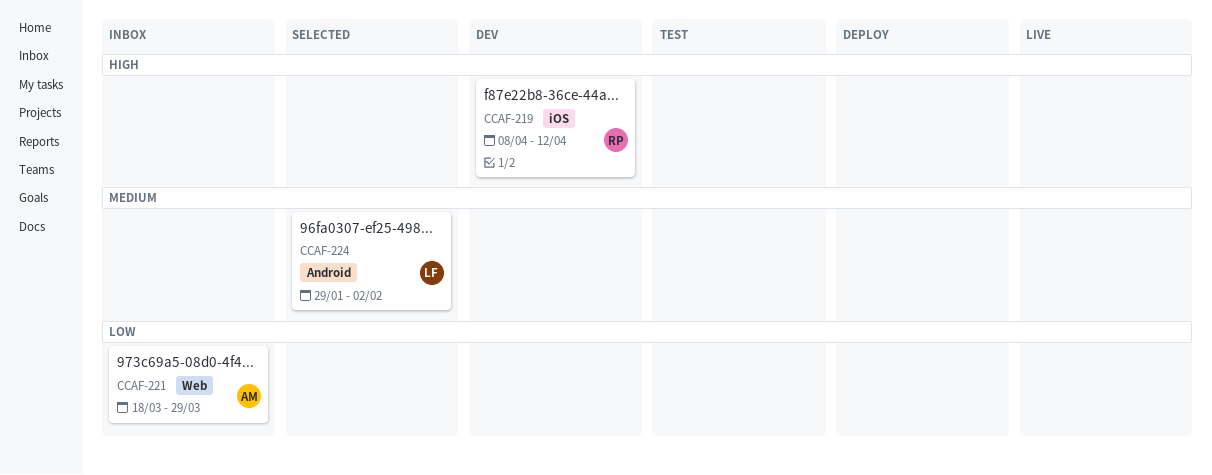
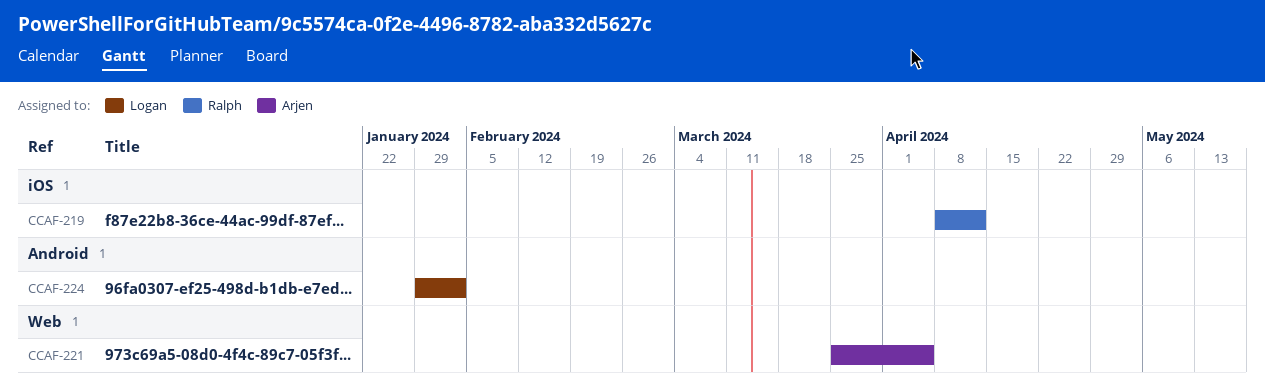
CCAF-221, start: Mar 18 -> Mar 25
CCAF-221, due: Mar 29 -> Apr 5

